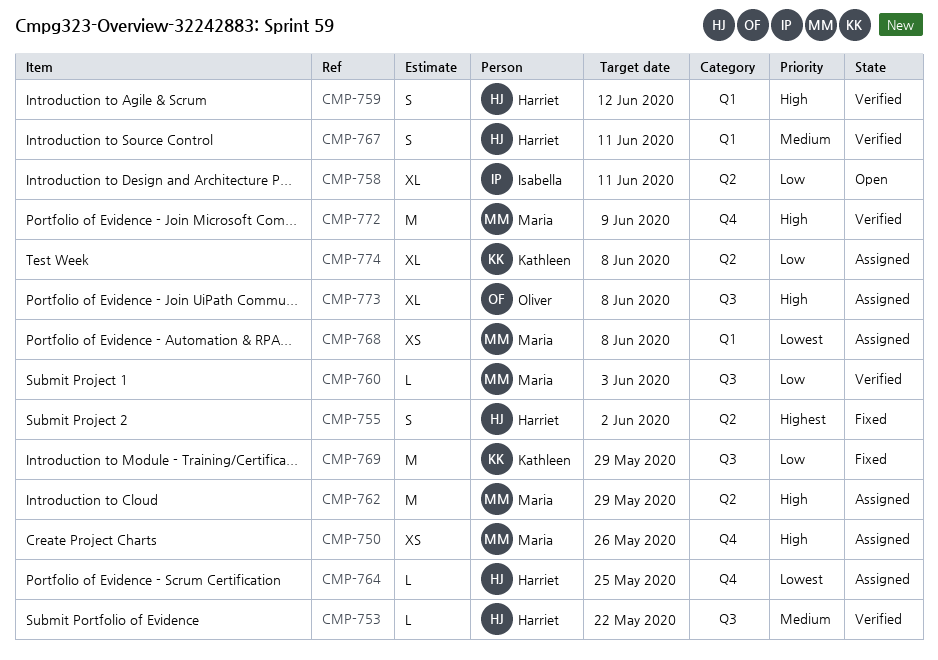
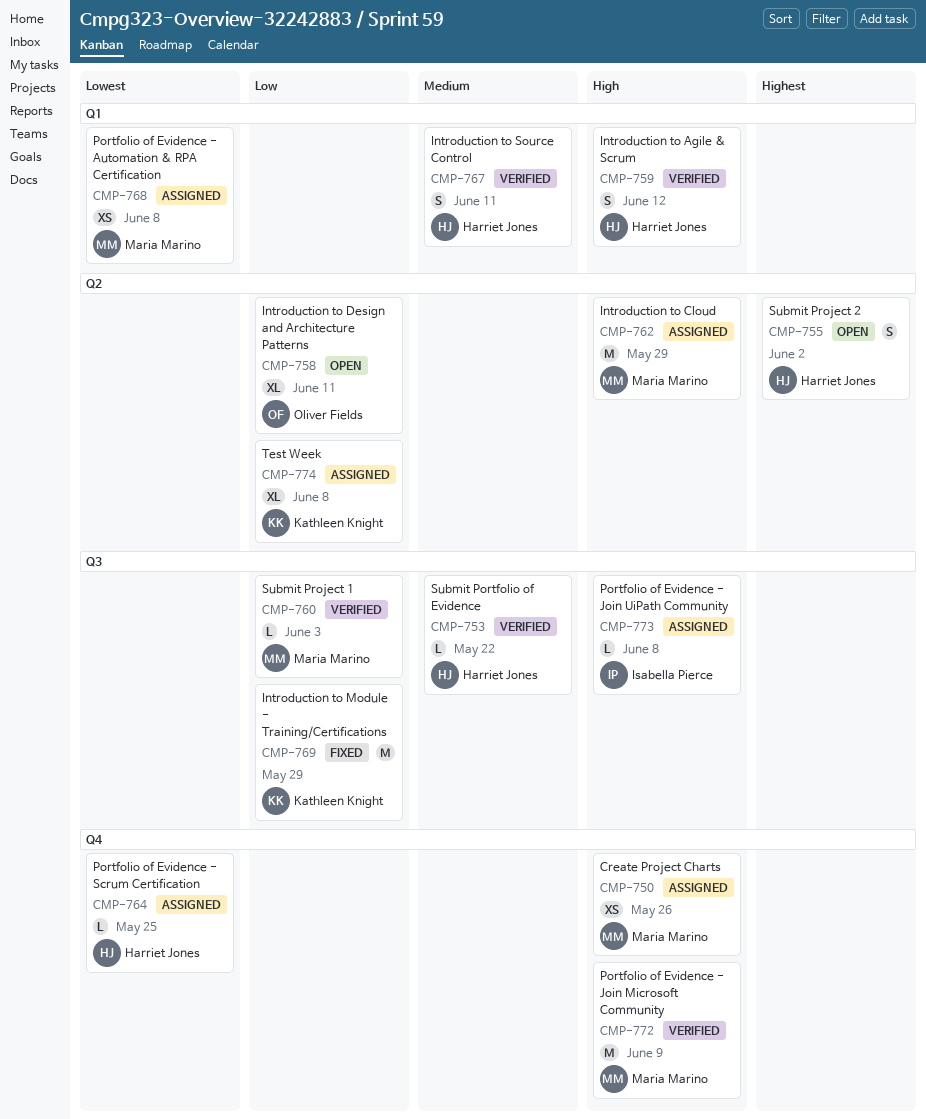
CMP-755, status: Fixed -> Open
CMP-758, owner: Isabella Pierce -> Oliver Fields
CMP-773, owner: Oliver Fields -> Isabella Pierce
CMP-773, estimate: XL -> L

